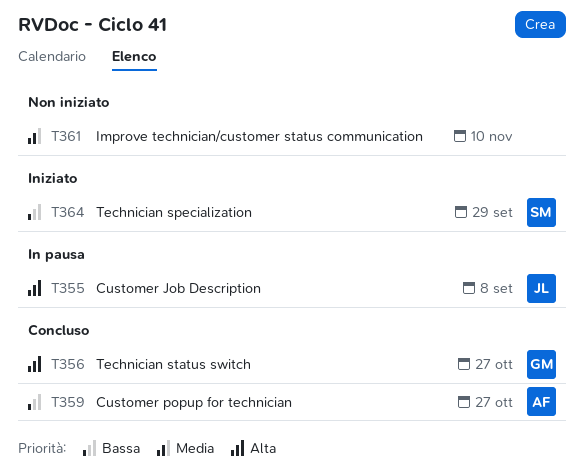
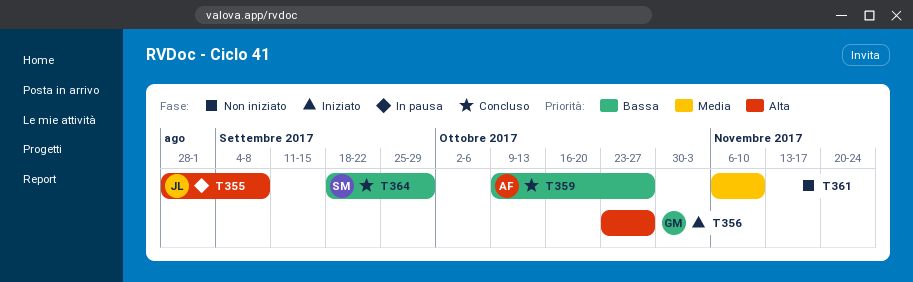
T356, status: Concluso -> Iniziato
T364, status: Iniziato -> Concluso

